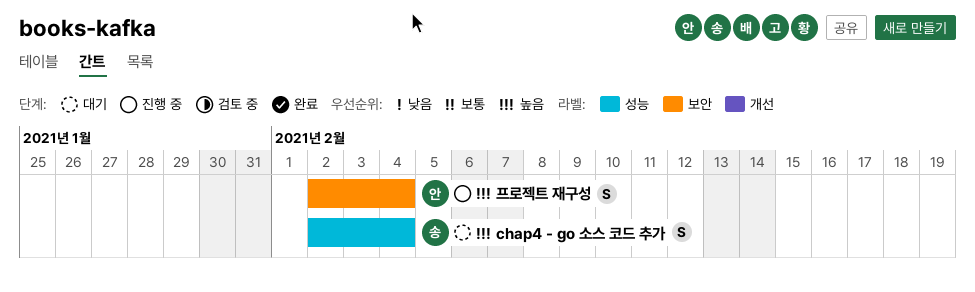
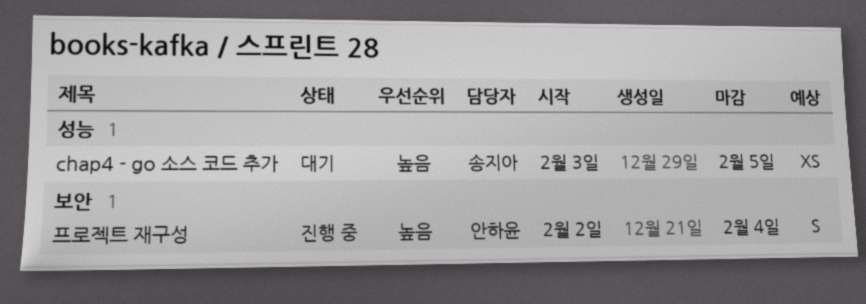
chap4 - go 소스 코드 추가, estimate: S -> XS
chap4 - go 소스 코드 추가, start: Feb 2 -> Feb 3
chap4 - go 소스 코드 추가, due: Feb 4 -> Feb 5

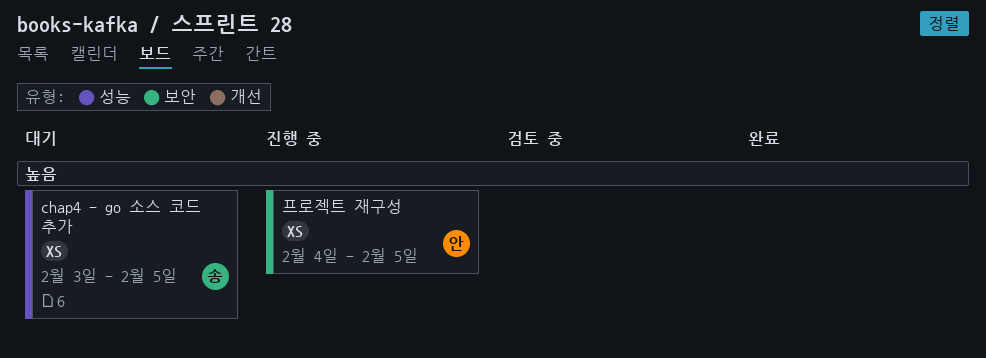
프로젝트 재구성, estimate: S -> XS
프로젝트 재구성, start: Feb 2 -> Feb 4
프로젝트 재구성, due: Feb 4 -> Feb 5

